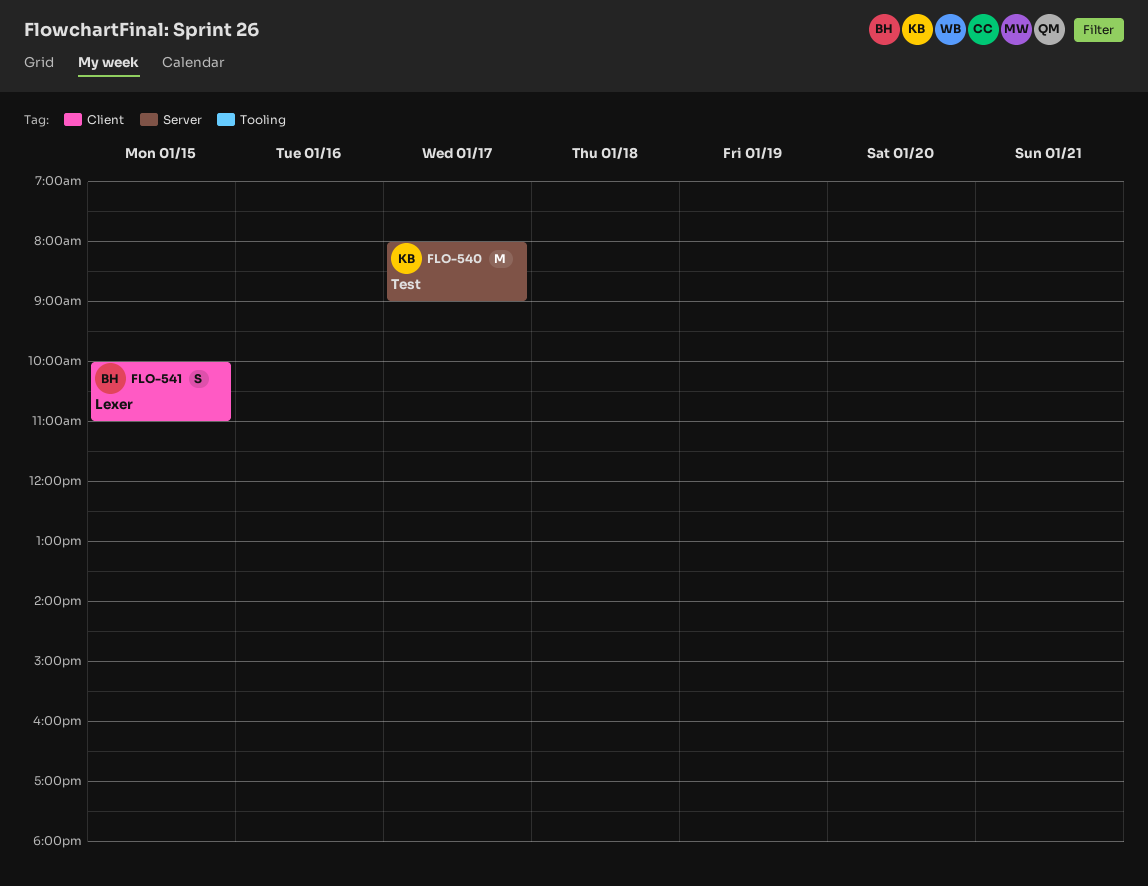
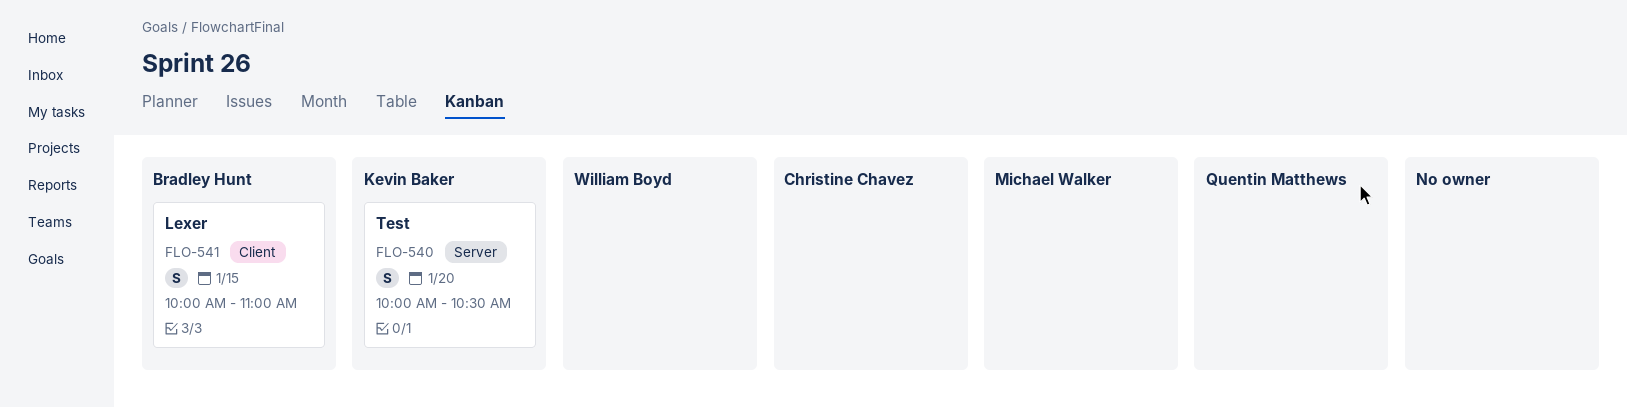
FLO-540, estimate: M -> S
FLO-540, day: Jan 17 -> Jan 20
FLO-540, begins: 08:00 -> 10:00
FLO-540, ends: 09:00 -> 10:30

